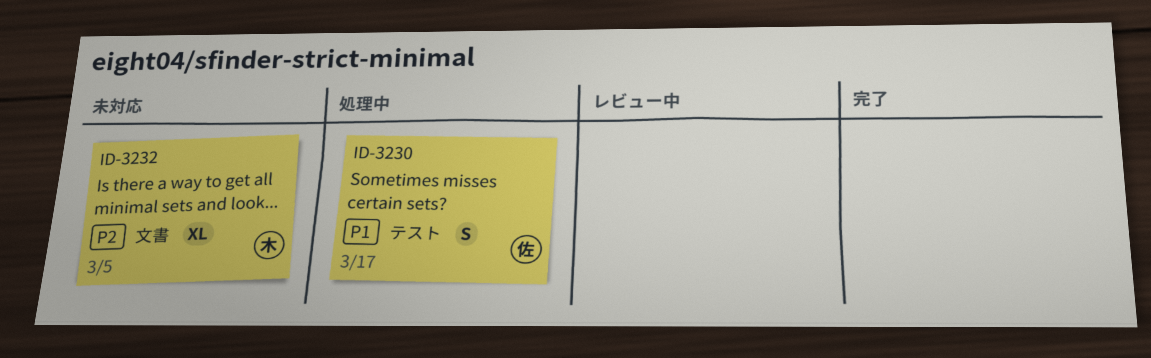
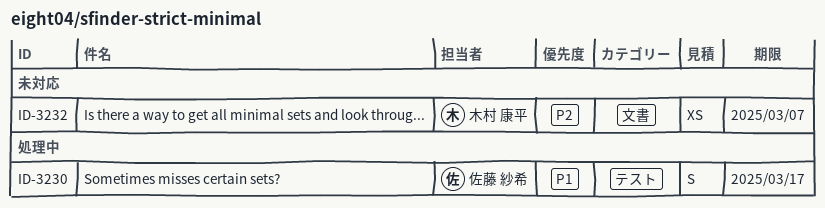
ID-3232, estimate: XL -> XS
ID-3232, due: Mar 5 -> Mar 7

